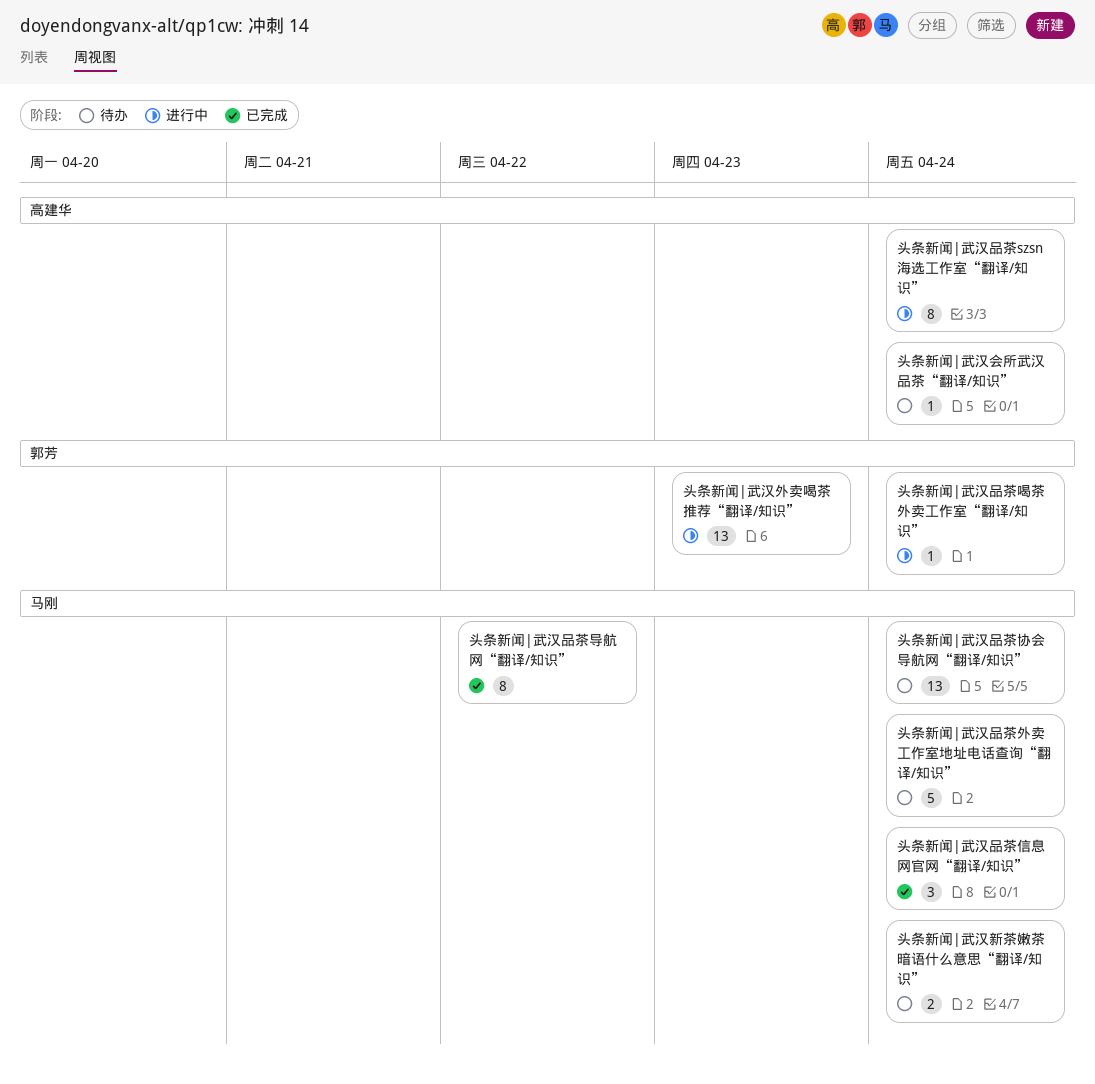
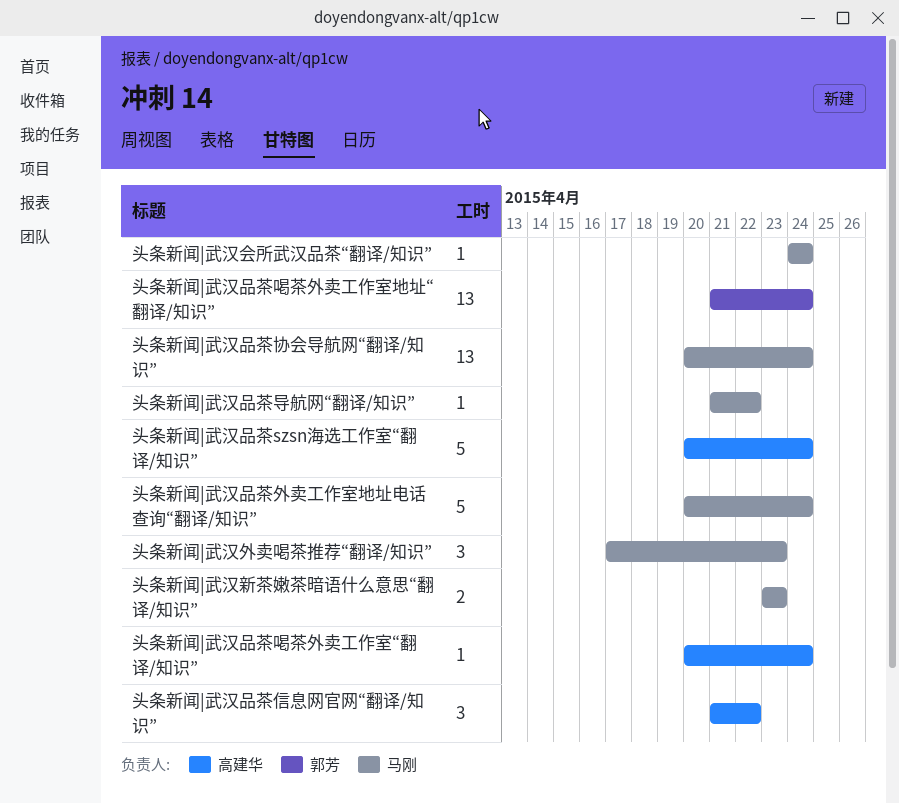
头条新闻|武汉会所武汉品茶“翻译/知识”, owner: 高建华 -> 马刚
头条新闻|武汉品茶szsn海选工作室“翻译/知识”, estimate: 8 -> 5
头条新闻|武汉品茶信息网官网“翻译/知识”, owner: 马刚 -> 高建华
头条新闻|武汉品茶信息网官网“翻译/知识”, due: Apr 24 -> Apr 22
头条新闻|武汉品茶喝茶外卖工作室“翻译/知识”, owner: 郭芳 -> 高建华
头条新闻|武汉品茶喝茶外卖工作室地址“翻译/知识”: none -> present
头条新闻|武汉品茶导航网“翻译/知识”, estimate: 8 -> 1
头条新闻|武汉外卖喝茶推荐“翻译/知识”, owner: 郭芳 -> 马刚
头条新闻|武汉外卖喝茶推荐“翻译/知识”, estimate: 13 -> 3
头条新闻|武汉新茶嫩茶暗语什么意思“翻译/知识”, due: Apr 24 -> Apr 23

